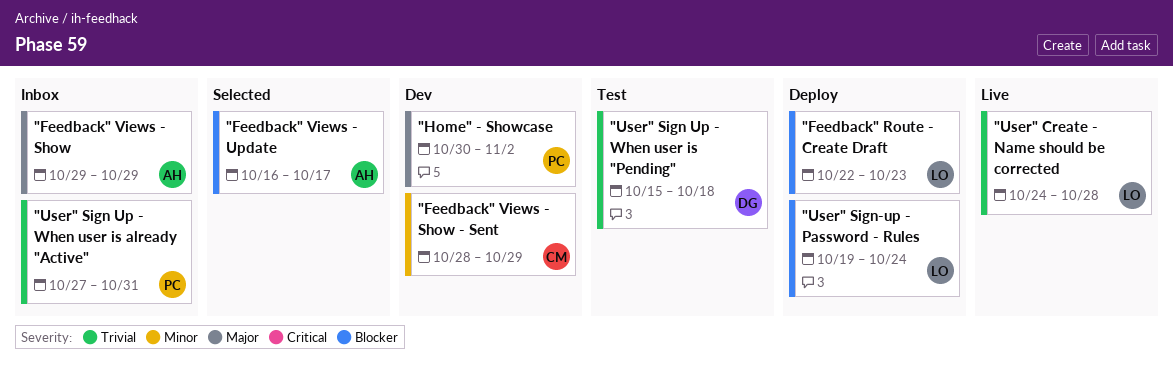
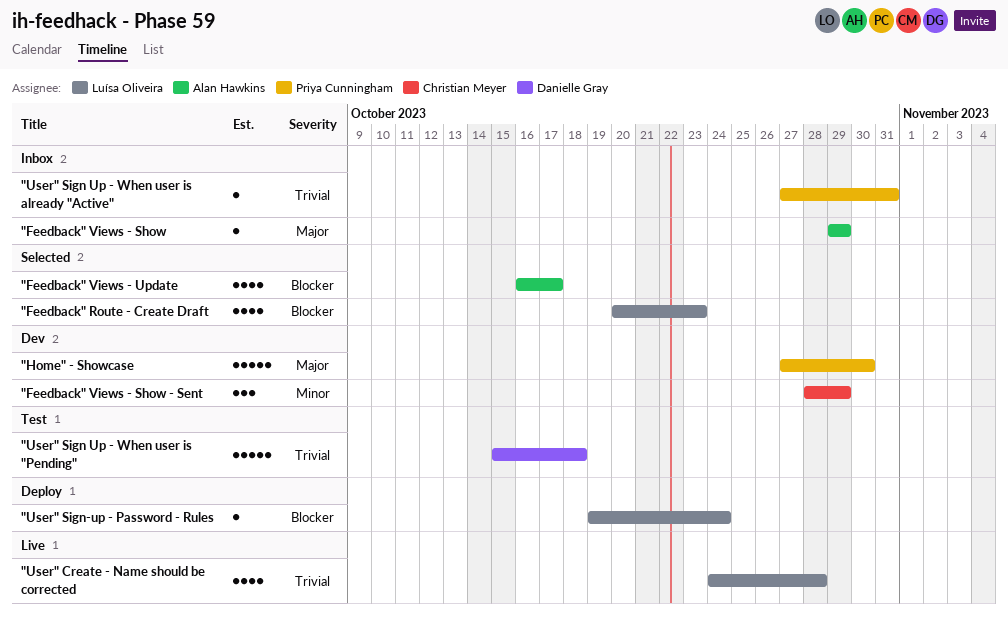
"Feedback" Route - Create Draft, status: Deploy -> Selected
"Feedback" Route - Create Draft, start: Oct 22 -> Oct 20
"Home" - Showcase, start: Oct 30 -> Oct 27
"Home" - Showcase, due: Nov 2 -> Oct 30

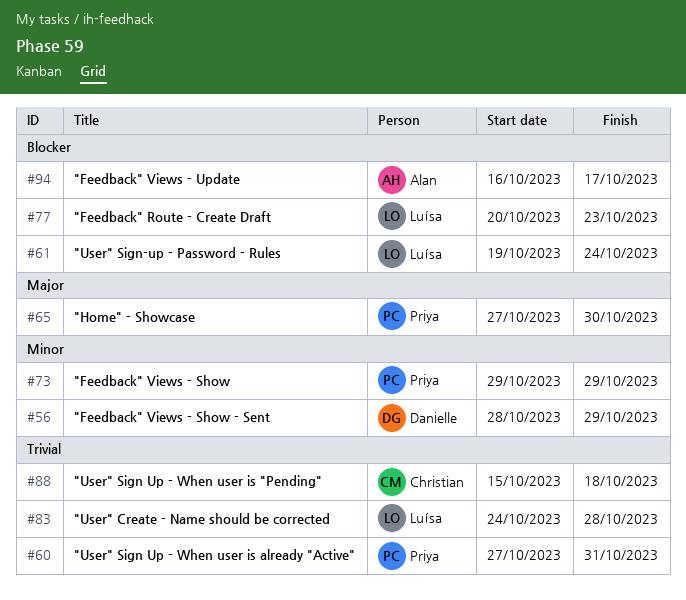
"Feedback" Views - Show, owner: Alan Hawkins -> Priya Cunningham
"Feedback" Views - Show, priority: Major -> Minor
"Feedback" Views - Show - Sent, owner: Christian Meyer -> Danielle Gray
"User" Sign Up - When user is "Pending", owner: Danielle Gray -> Christian Meyer

